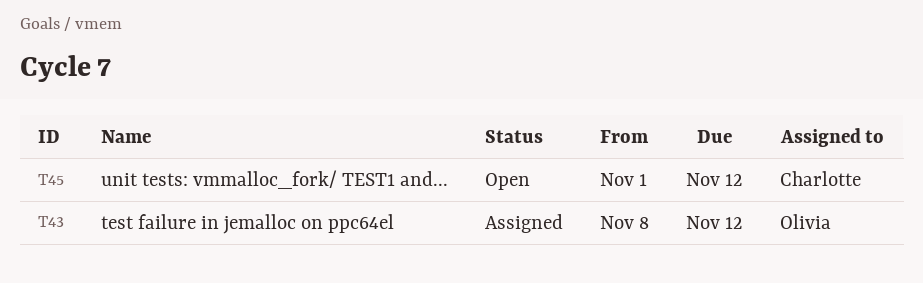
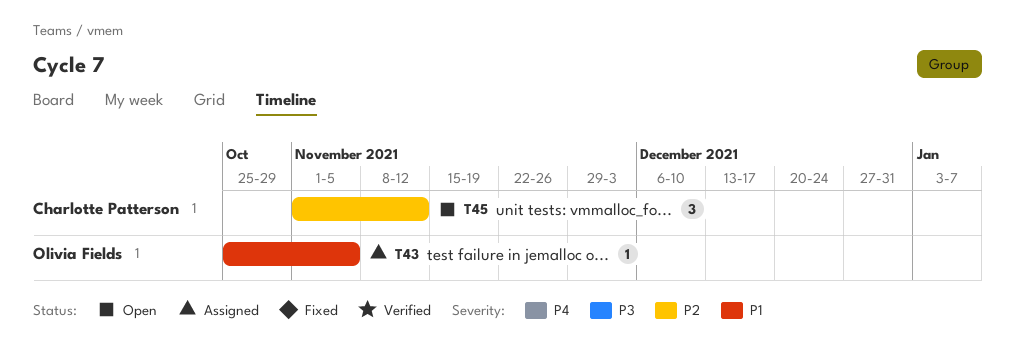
T43, start: Nov 8 -> Oct 25
T43, due: Nov 12 -> Nov 5

